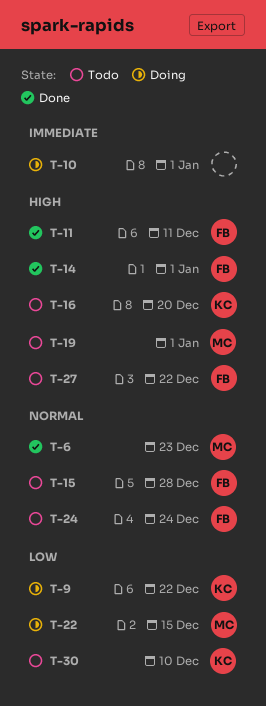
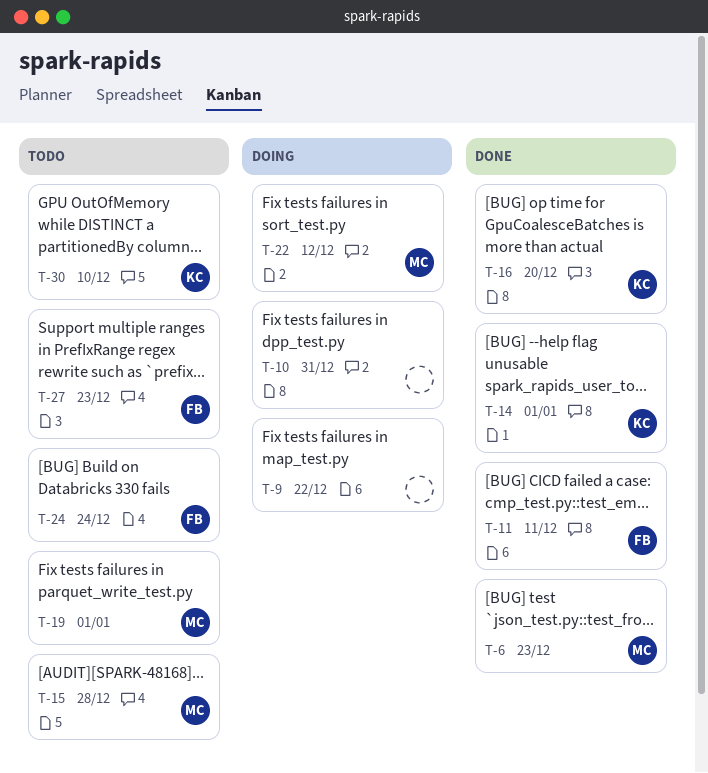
T-9, owner: KC -> none
T-10, due: Jan 1 -> Dec 31
T-14, owner: FB -> KC
T-15, owner: FB -> MC
T-16, status: Todo -> Done
T-22, due: Dec 15 -> Dec 12
T-27, due: Dec 22 -> Dec 23

